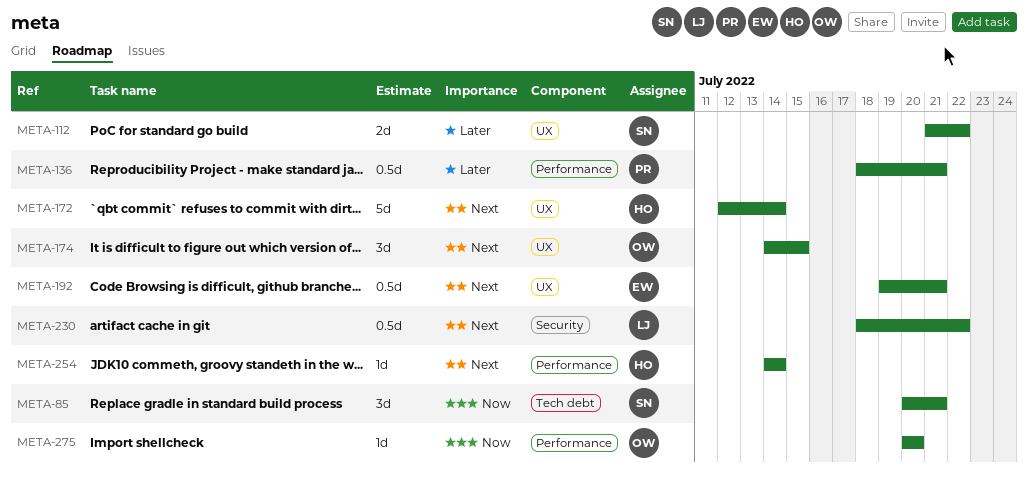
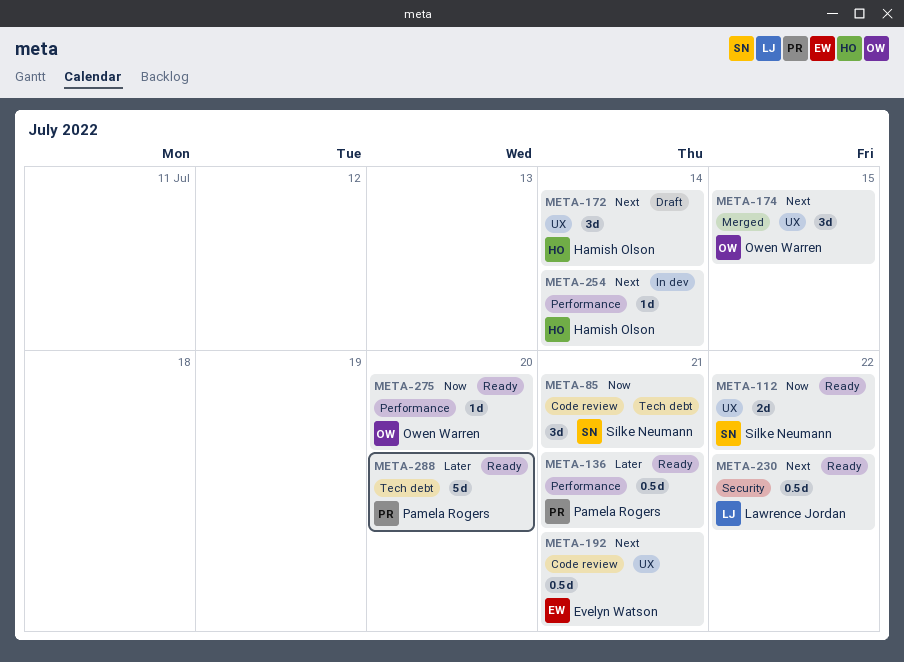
META-112, priority: Later -> Now
META-172, estimate: 5d -> 3d
META-288: none -> present

